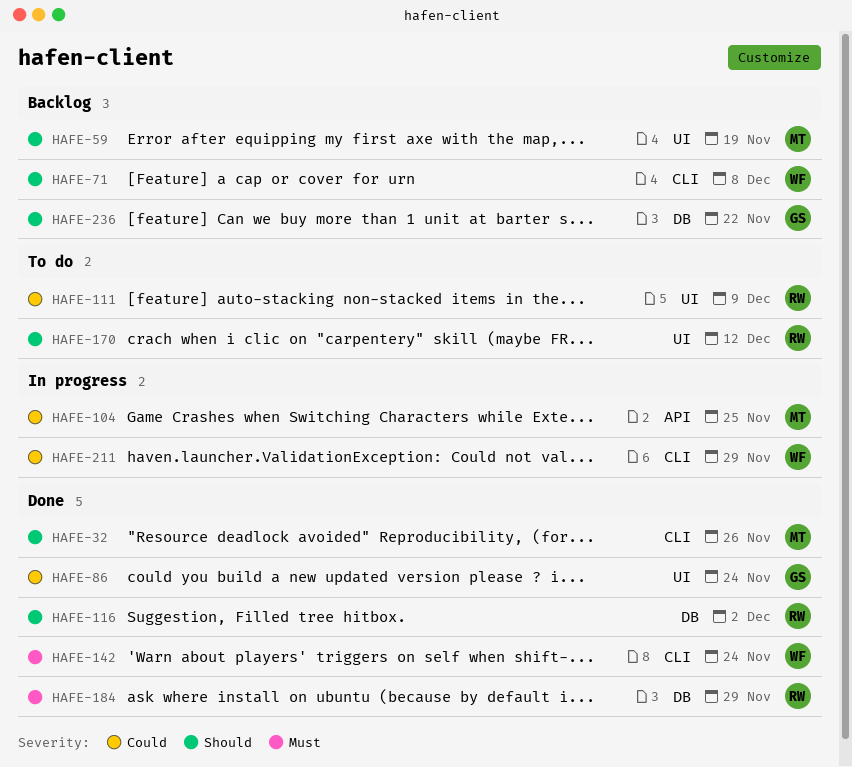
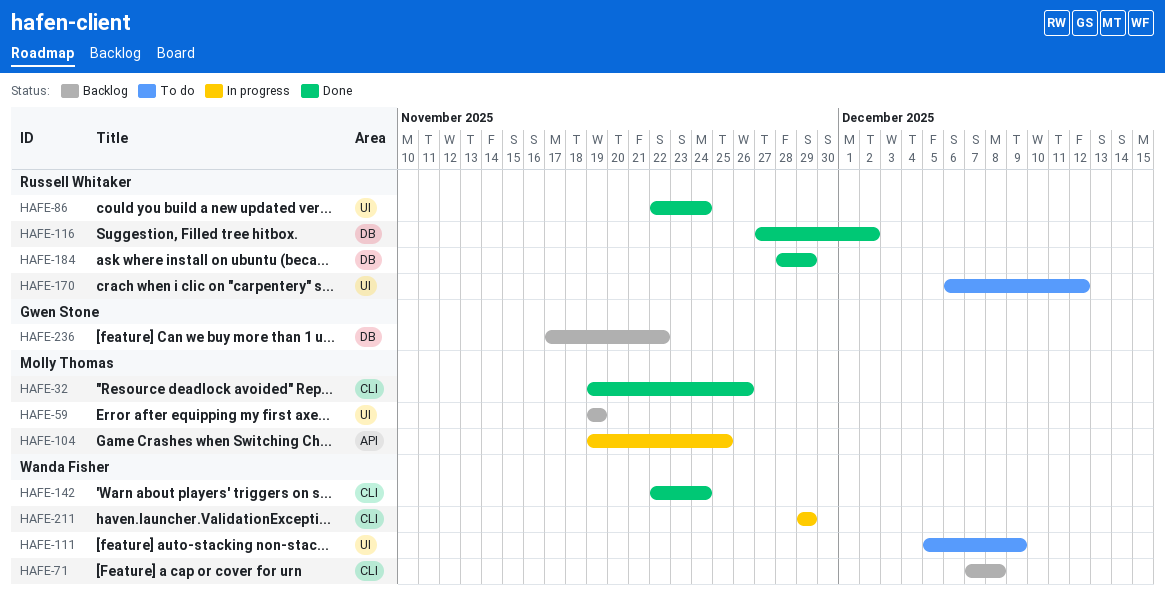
HAFE-86, owner: Gwen Stone -> Russell Whitaker
HAFE-111, owner: Russell Whitaker -> Wanda Fisher

